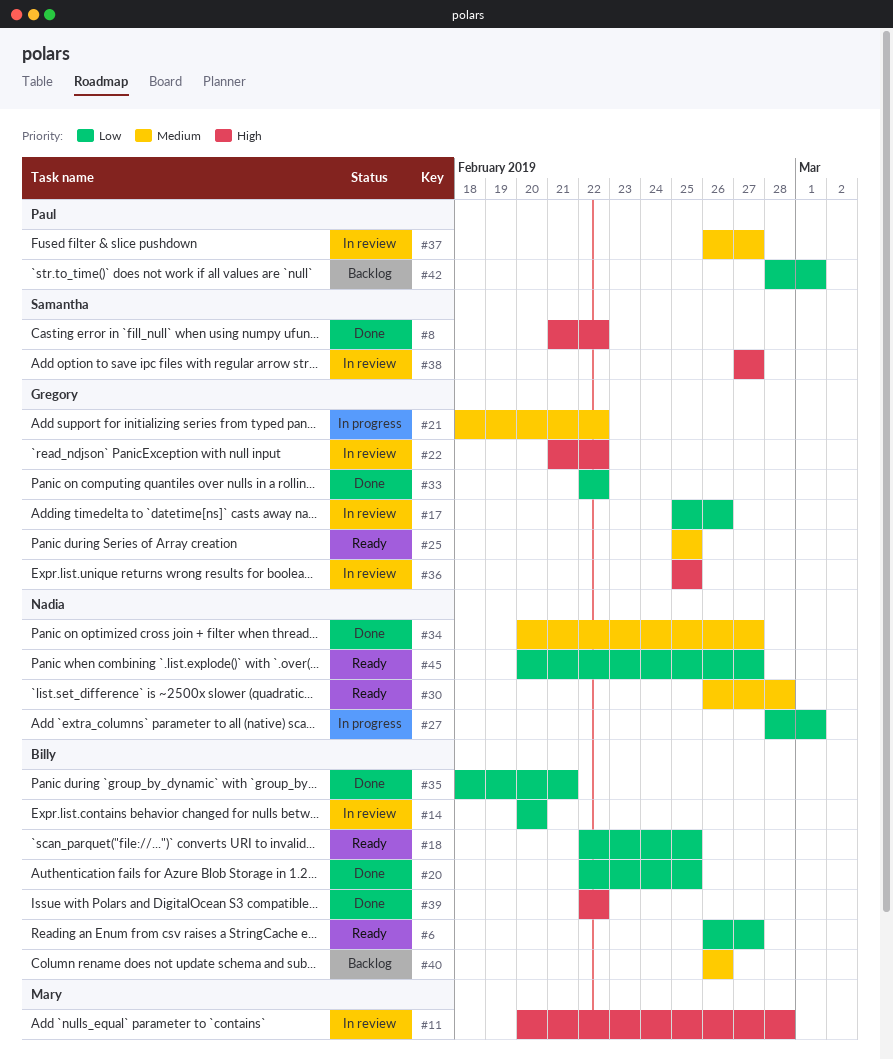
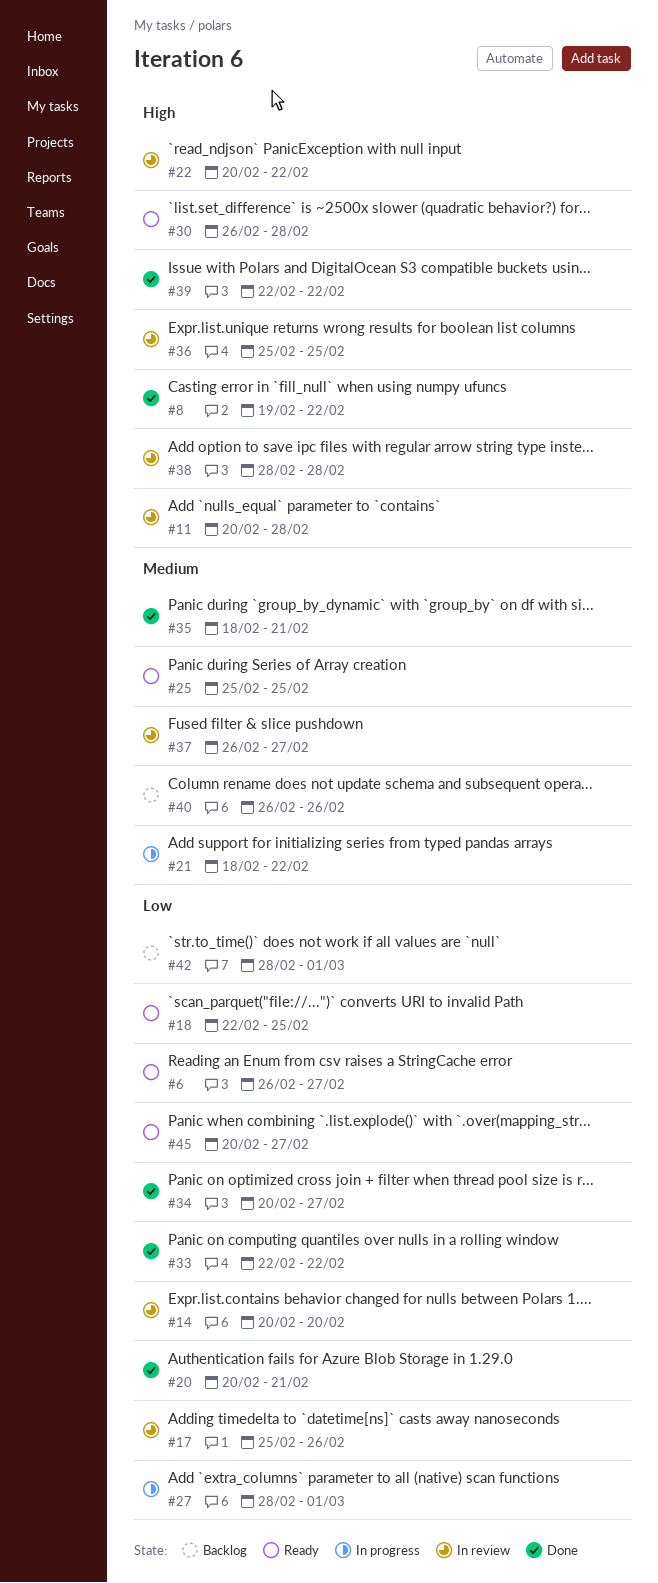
#8, start: Feb 21 -> Feb 19
#20, start: Feb 22 -> Feb 20
#20, due: Feb 25 -> Feb 21
#22, start: Feb 21 -> Feb 20
#30, priority: Medium -> High
#34, priority: Medium -> Low
#35, priority: Low -> Medium
#38, start: Feb 27 -> Feb 28
#38, due: Feb 27 -> Feb 28

